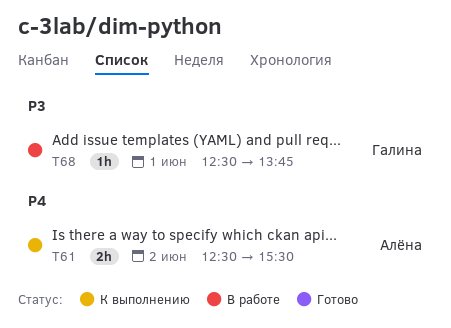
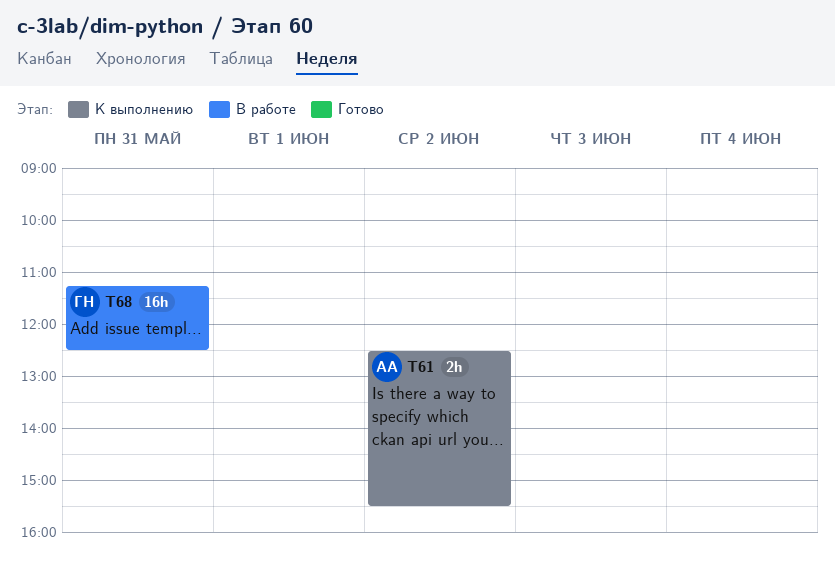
T68, estimate: 1h -> 16h
T68, day: Jun 1 -> May 31
T68, begins: 12:30 -> 11:15
T68, ends: 13:45 -> 12:30

